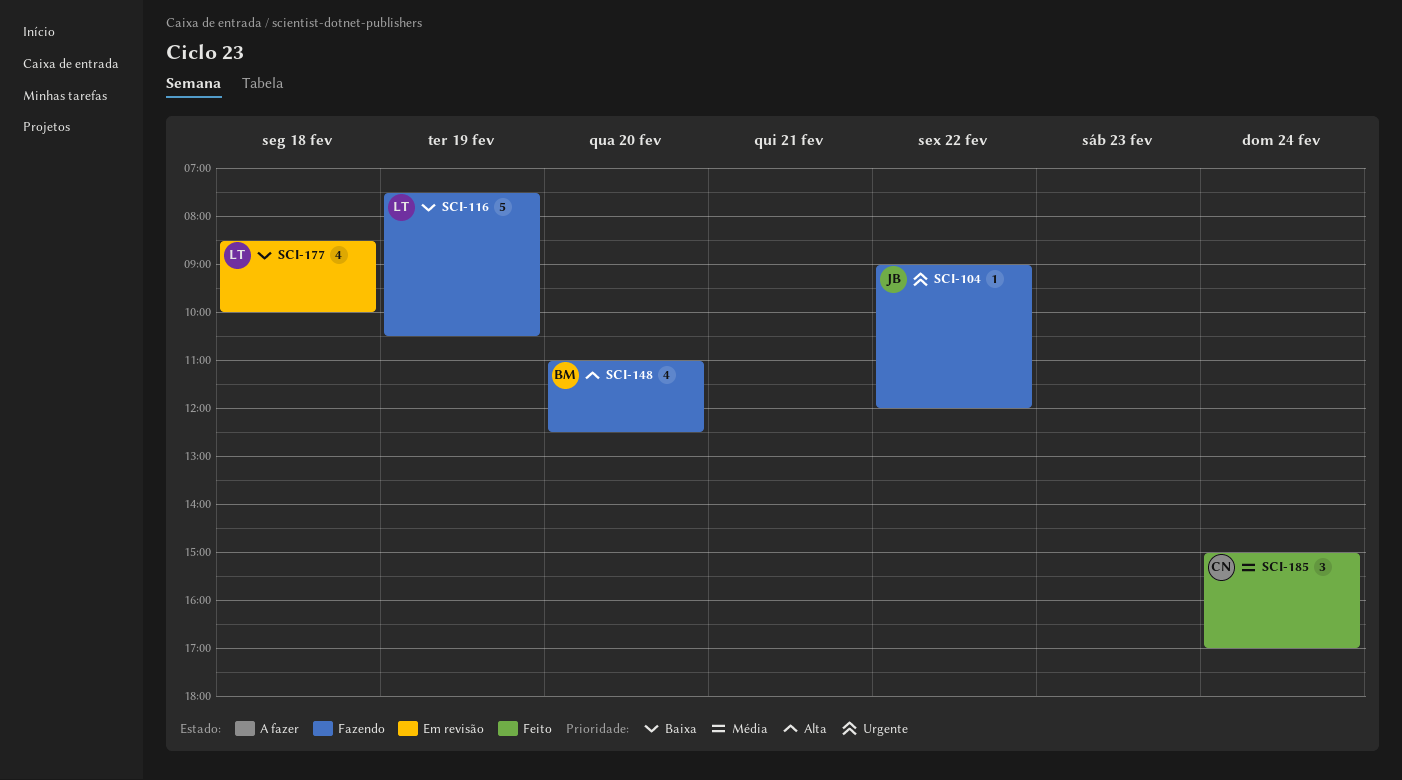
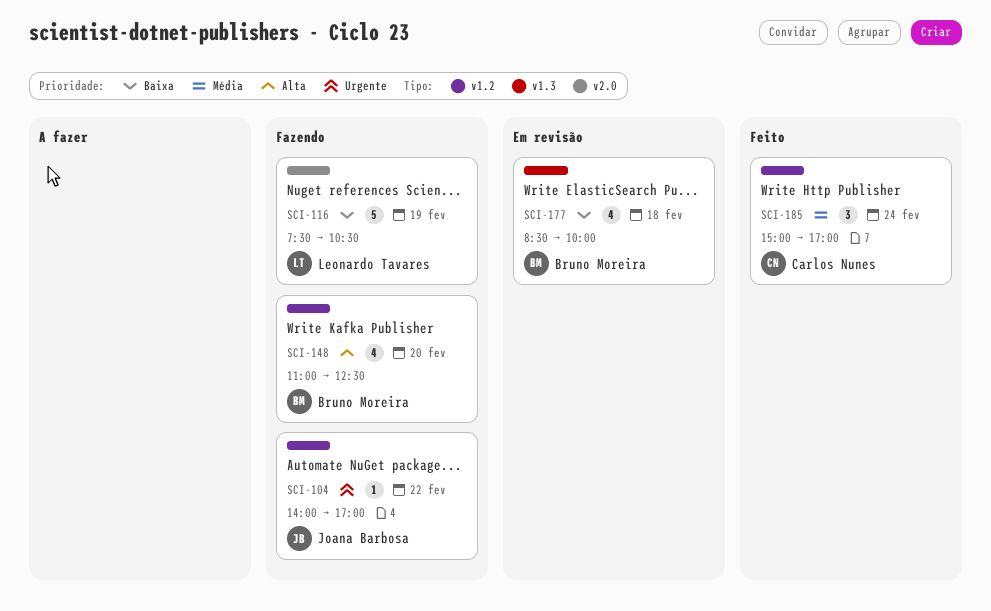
SCI-104, begins: 09:00 -> 14:00
SCI-104, ends: 12:00 -> 17:00
SCI-177, owner: Leonardo Tavares -> Bruno Moreira

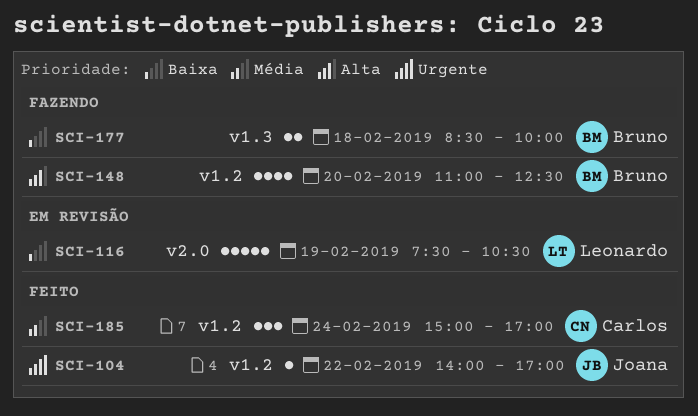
SCI-104, status: Fazendo -> Feito
SCI-116, status: Fazendo -> Em revisão
SCI-177, status: Em revisão -> Fazendo
SCI-177, estimate: 4 -> 2

